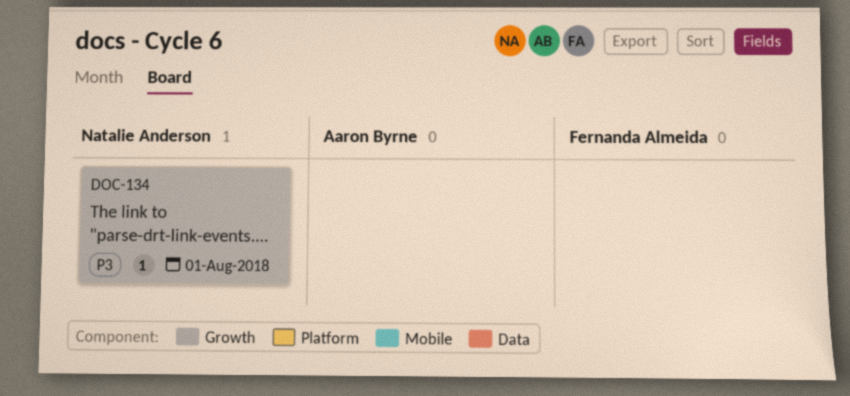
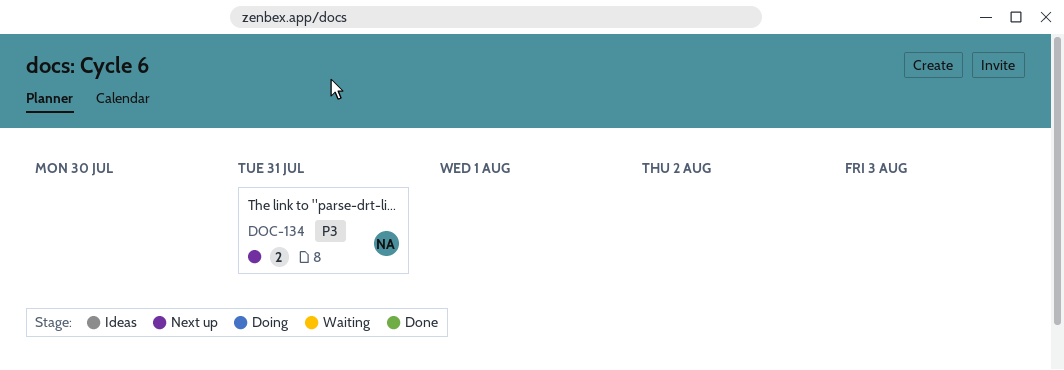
DOC-134, estimate: 1 -> 2
DOC-134, due: Aug 1 -> Jul 31

